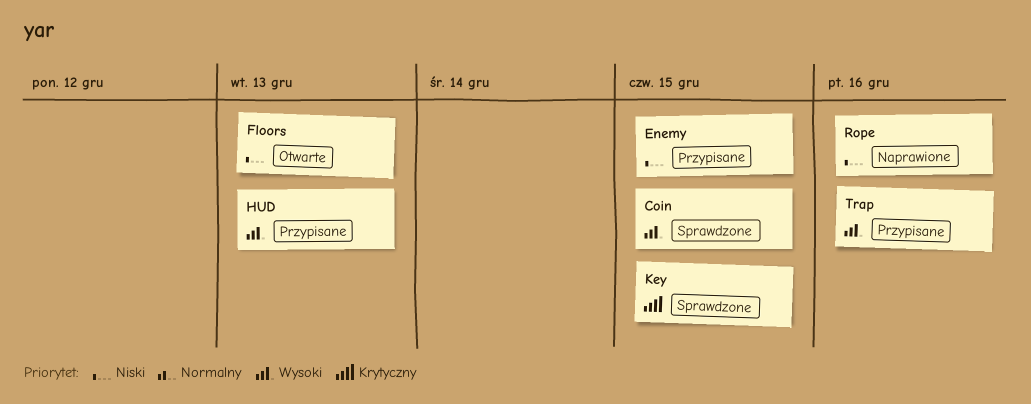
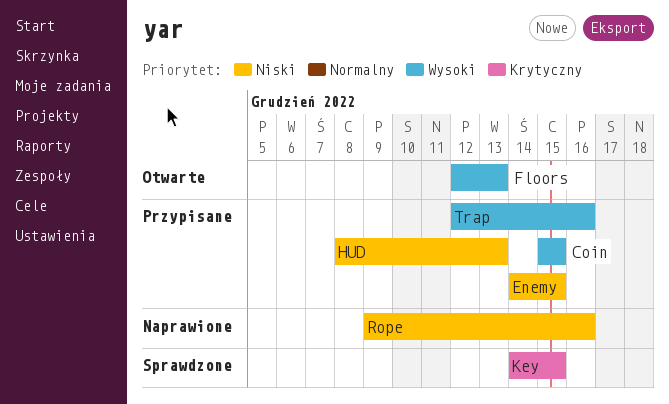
Coin, status: Sprawdzone -> Przypisane
Floors, priority: Niski -> Wysoki
HUD, priority: Wysoki -> Niski

